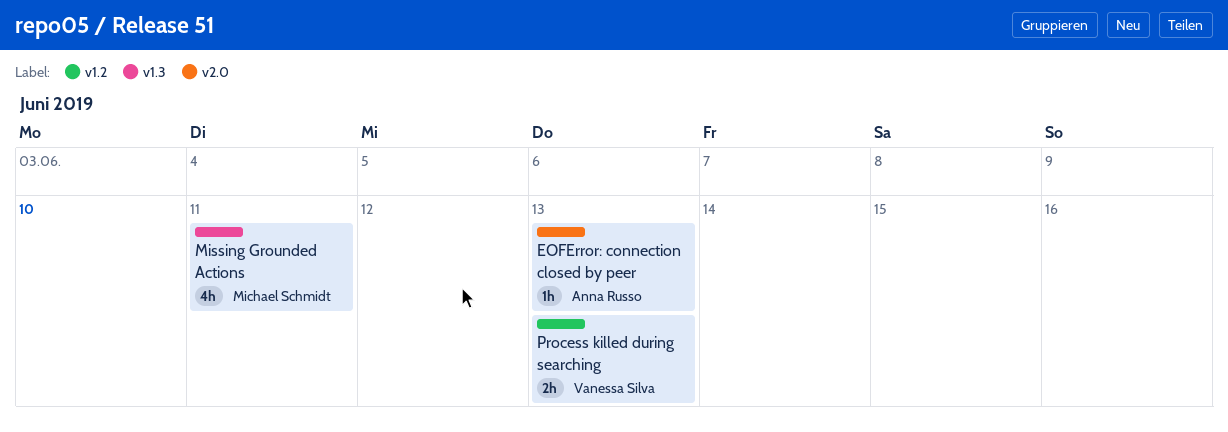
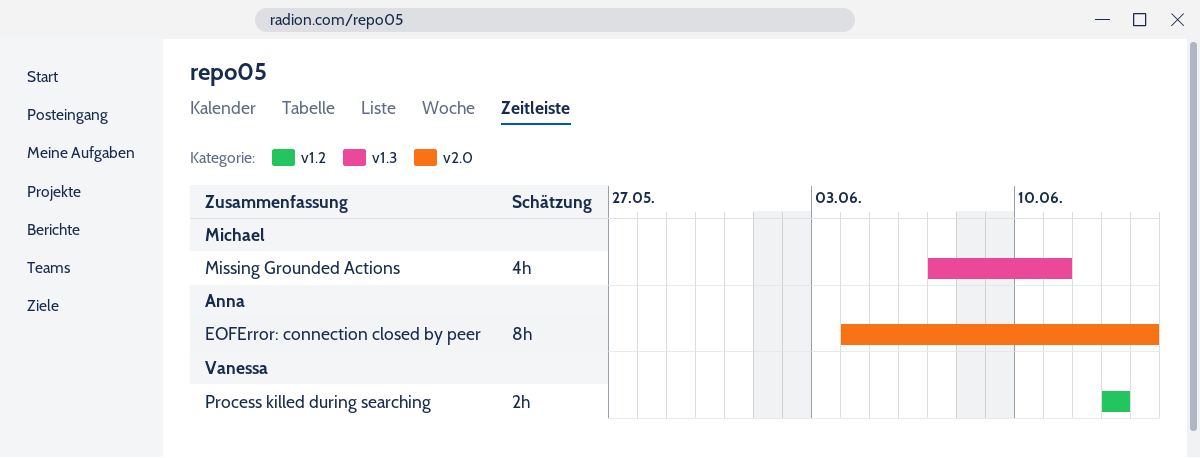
EOFError: connection closed by peer, estimate: 1h -> 8h
EOFError: connection closed by peer, due: Jun 13 -> Jun 14

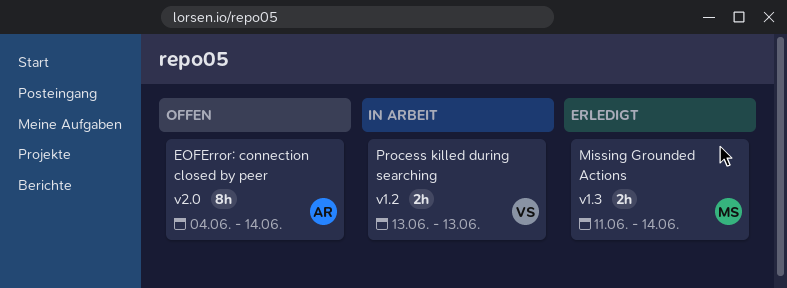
Missing Grounded Actions, estimate: 4h -> 2h
Missing Grounded Actions, start: Jun 7 -> Jun 11
Missing Grounded Actions, due: Jun 11 -> Jun 14

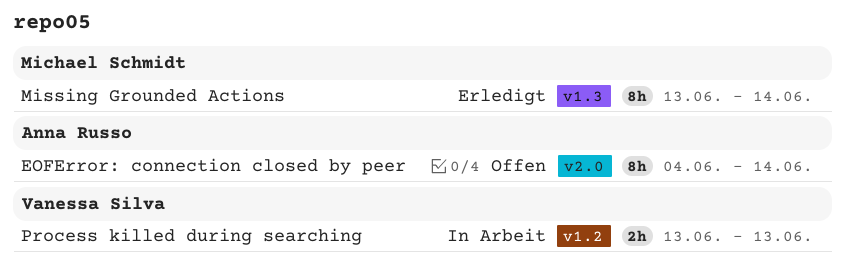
Missing Grounded Actions, estimate: 2h -> 8h
Missing Grounded Actions, start: Jun 11 -> Jun 13

